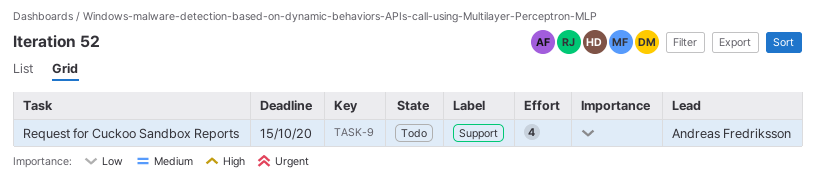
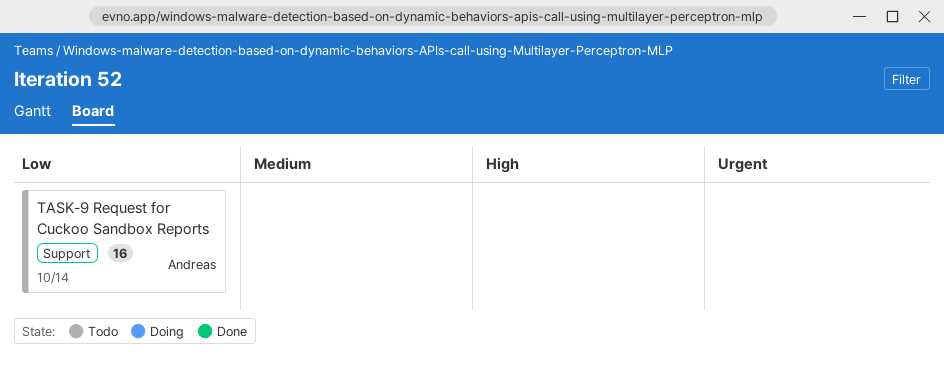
TASK-9, estimate: 4 -> 16
TASK-9, due: Oct 15 -> Oct 14

